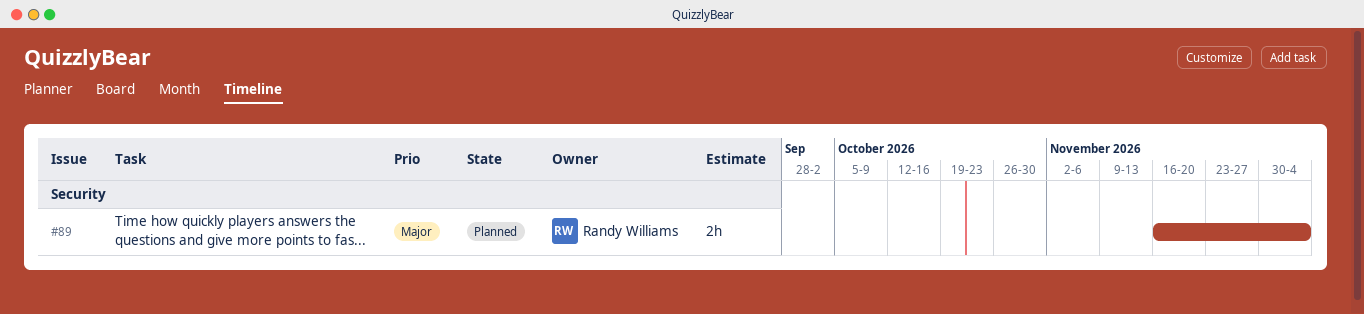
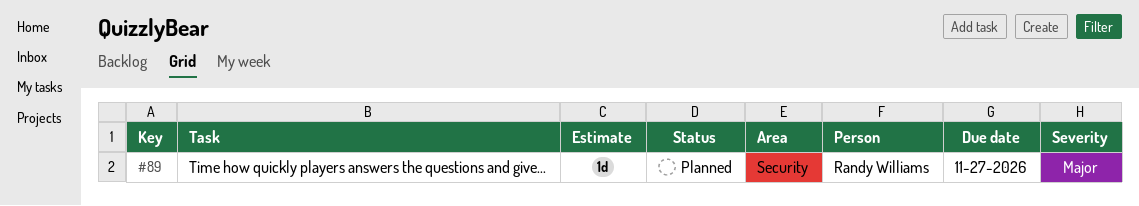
#89, estimate: 2h -> 1d
#89, due: Dec 4 -> Nov 27

